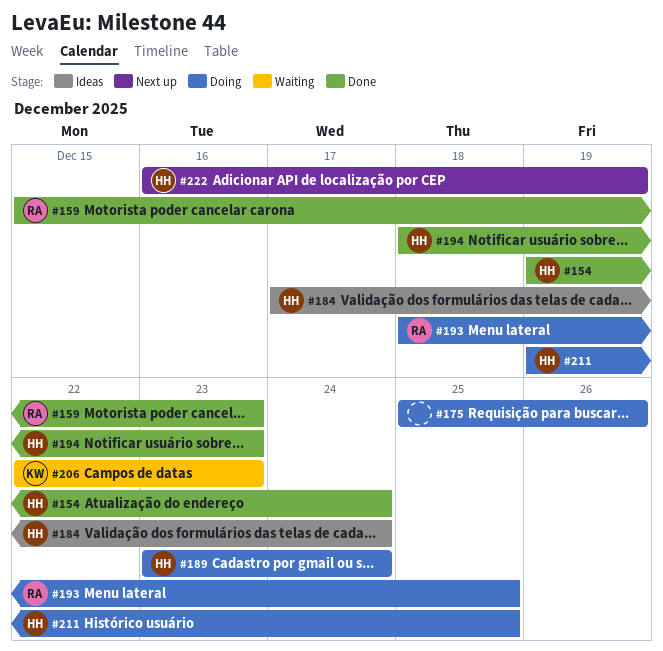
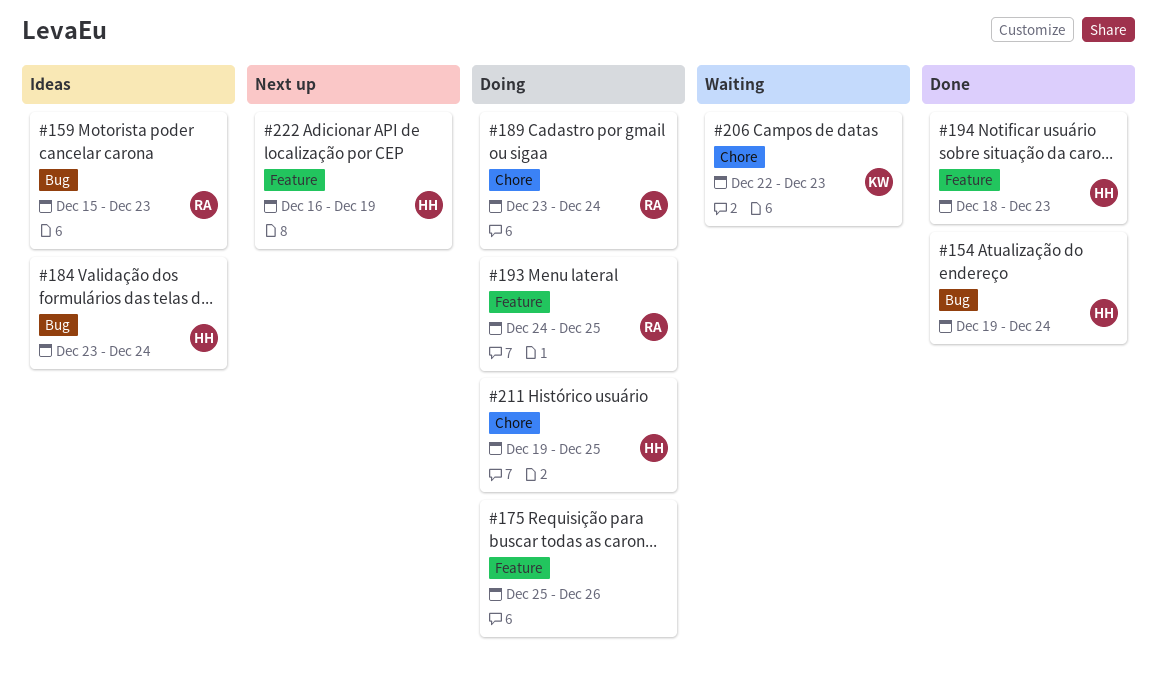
#159, status: Done -> Ideas
#184, start: Dec 17 -> Dec 23
#189, owner: HH -> RA
#193, start: Dec 18 -> Dec 24

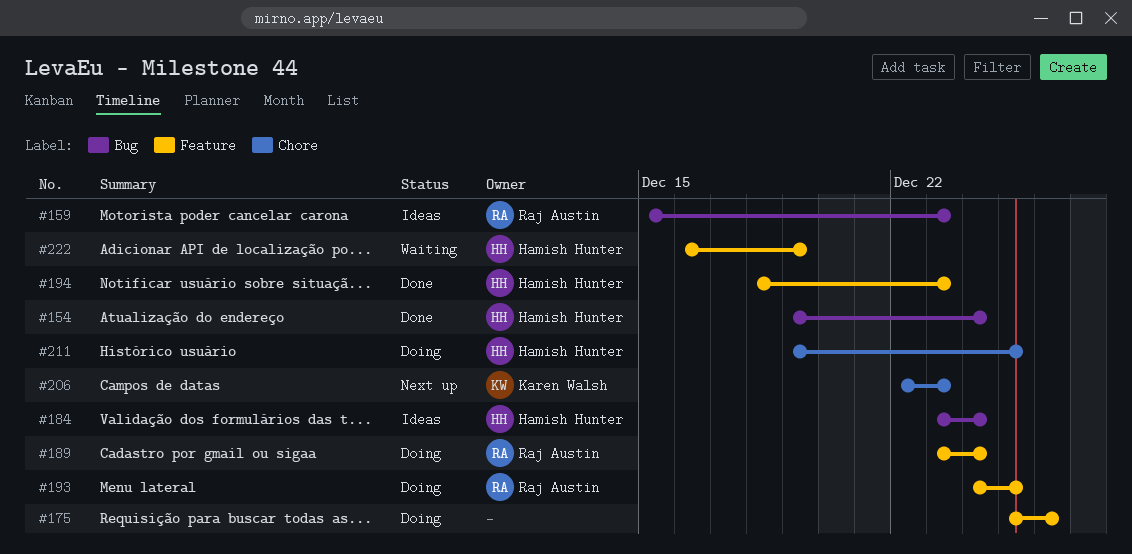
#189, label: Chore -> Feature
#206, status: Waiting -> Next up
#222, status: Next up -> Waiting

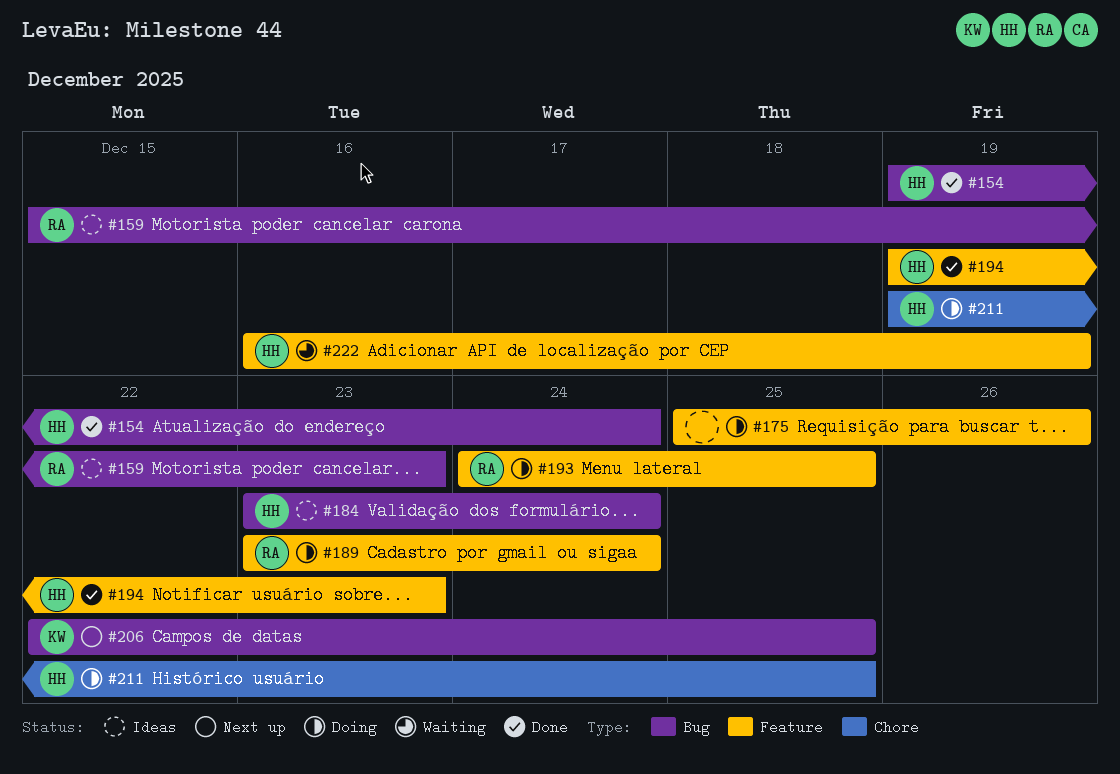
#194, start: Dec 18 -> Dec 19
#206, label: Chore -> Bug
#206, due: Dec 23 -> Dec 25

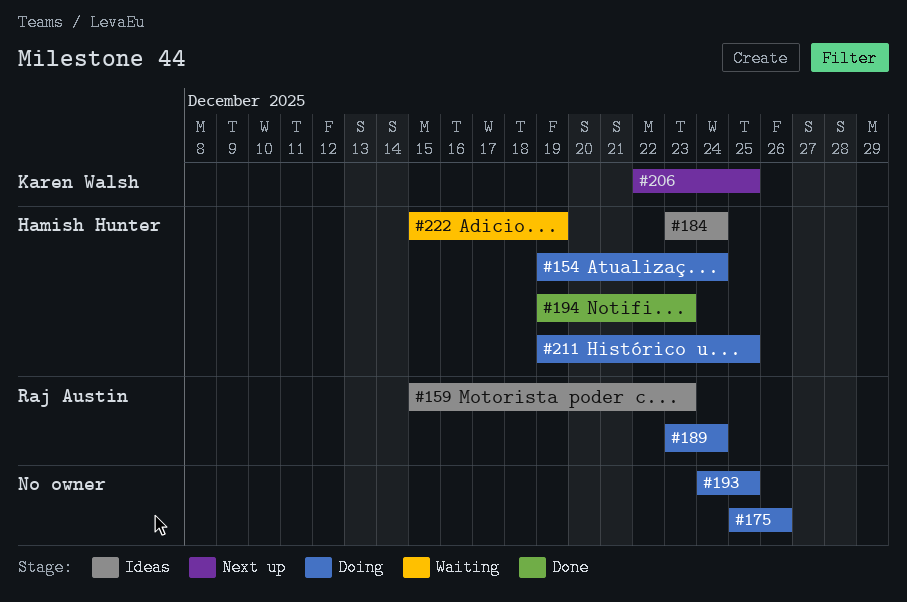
#154, status: Done -> Doing
#193, owner: Raj Austin -> none
#222, start: Dec 16 -> Dec 15

